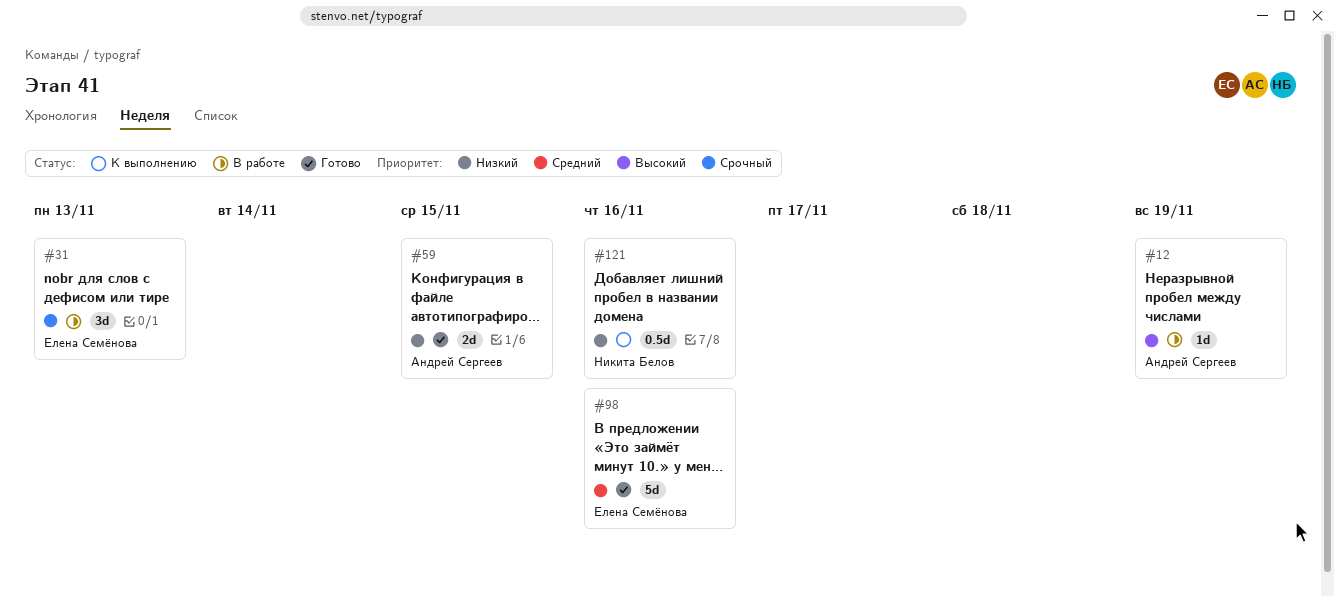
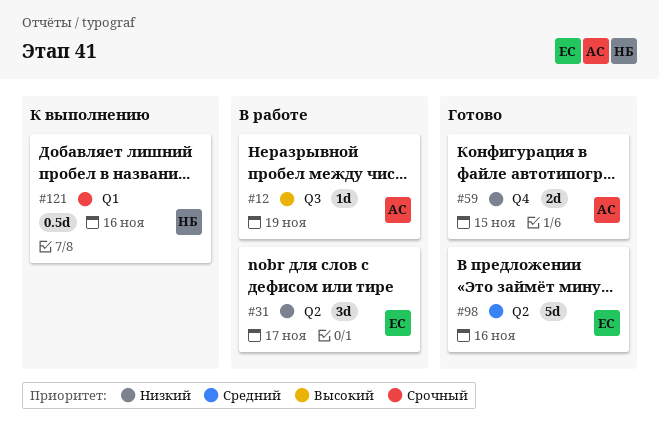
#31, priority: Срочный -> Низкий
#31, due: Nov 13 -> Nov 17
#121, priority: Низкий -> Срочный

